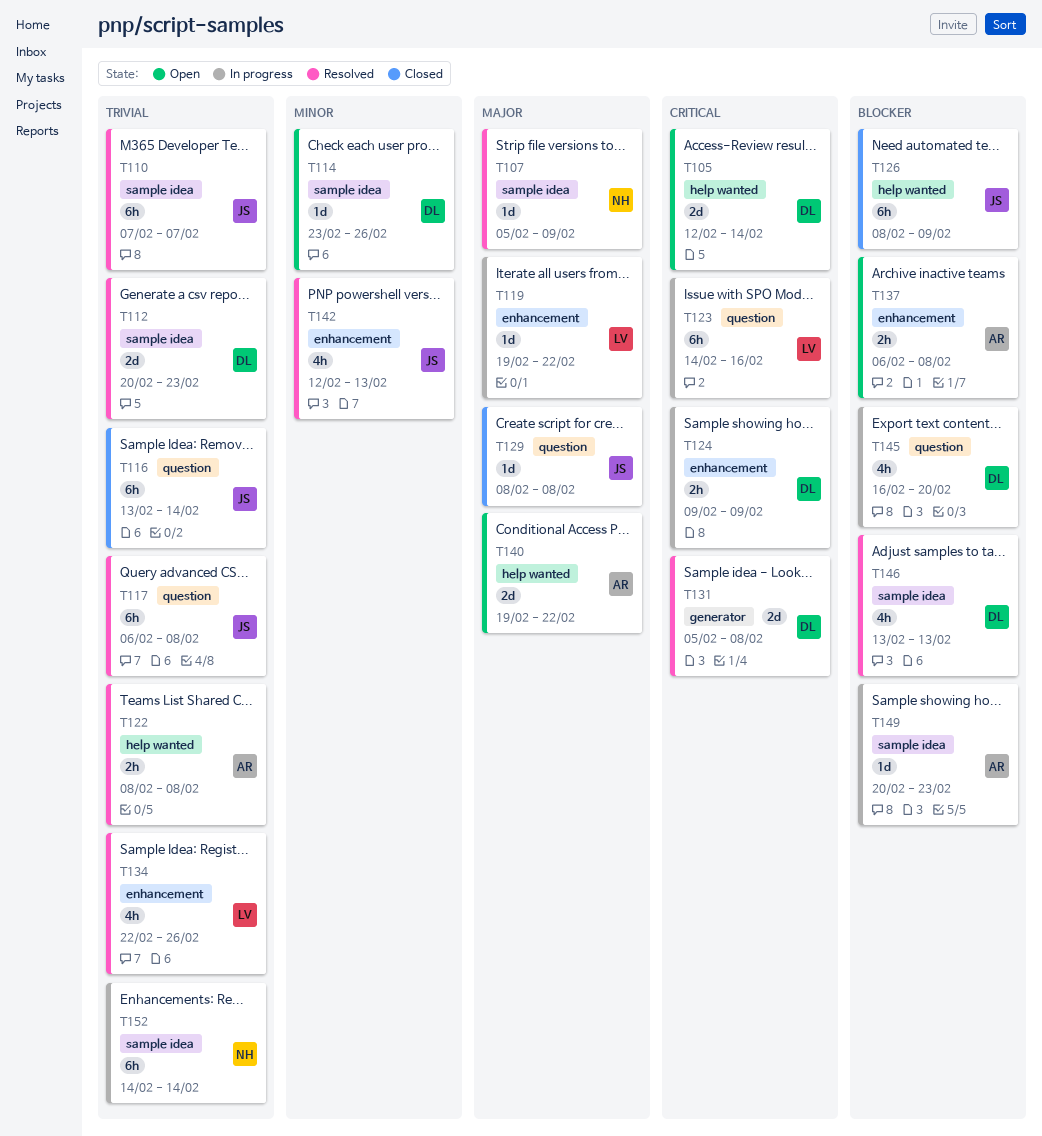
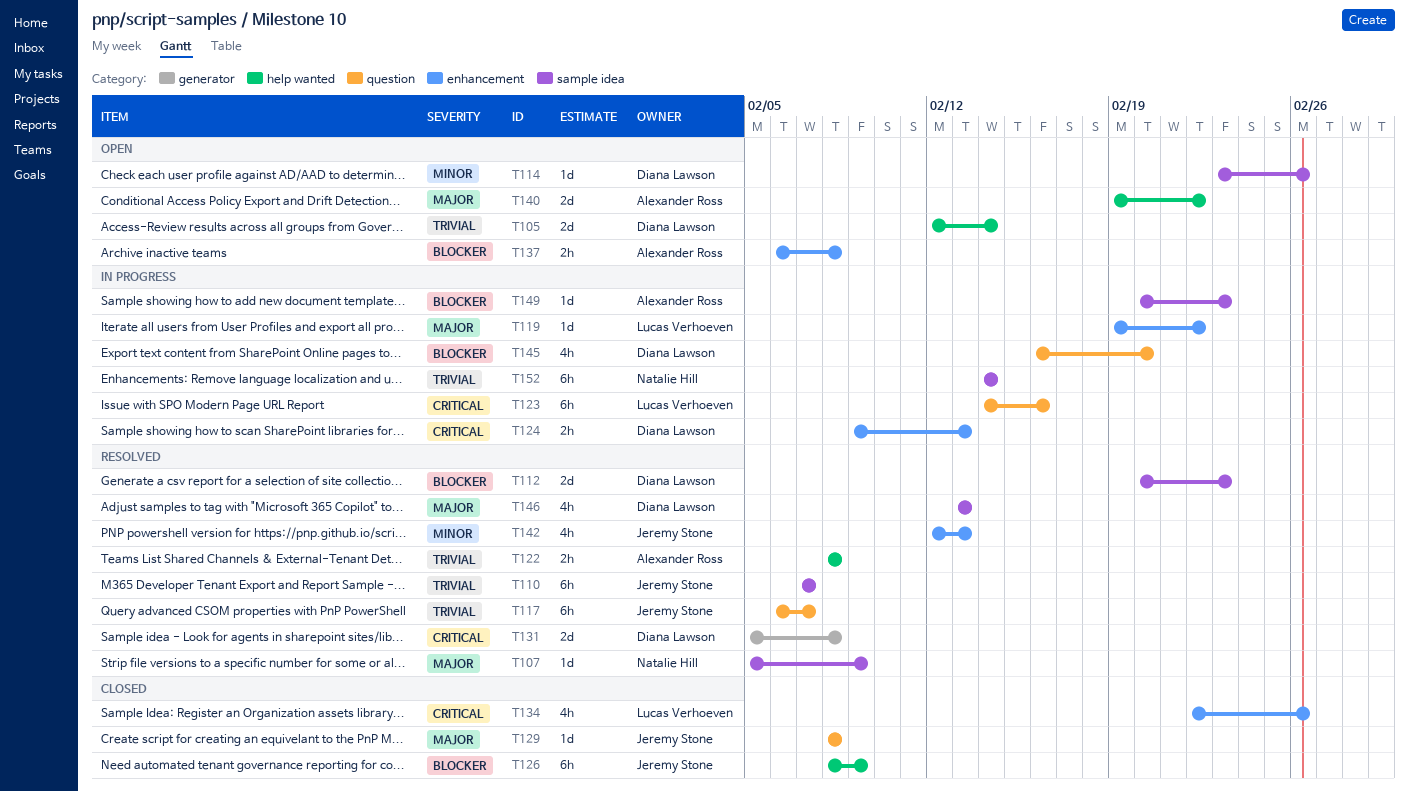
T105, priority: Critical -> Trivial
T112, priority: Trivial -> Blocker
T116: present -> none
T117, due: Feb 8 -> Feb 7
T124, due: Feb 9 -> Feb 13
T134, status: Resolved -> Closed
T134, priority: Trivial -> Critical
T146, priority: Blocker -> Major

